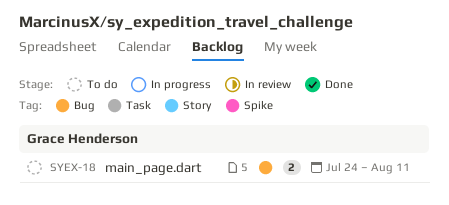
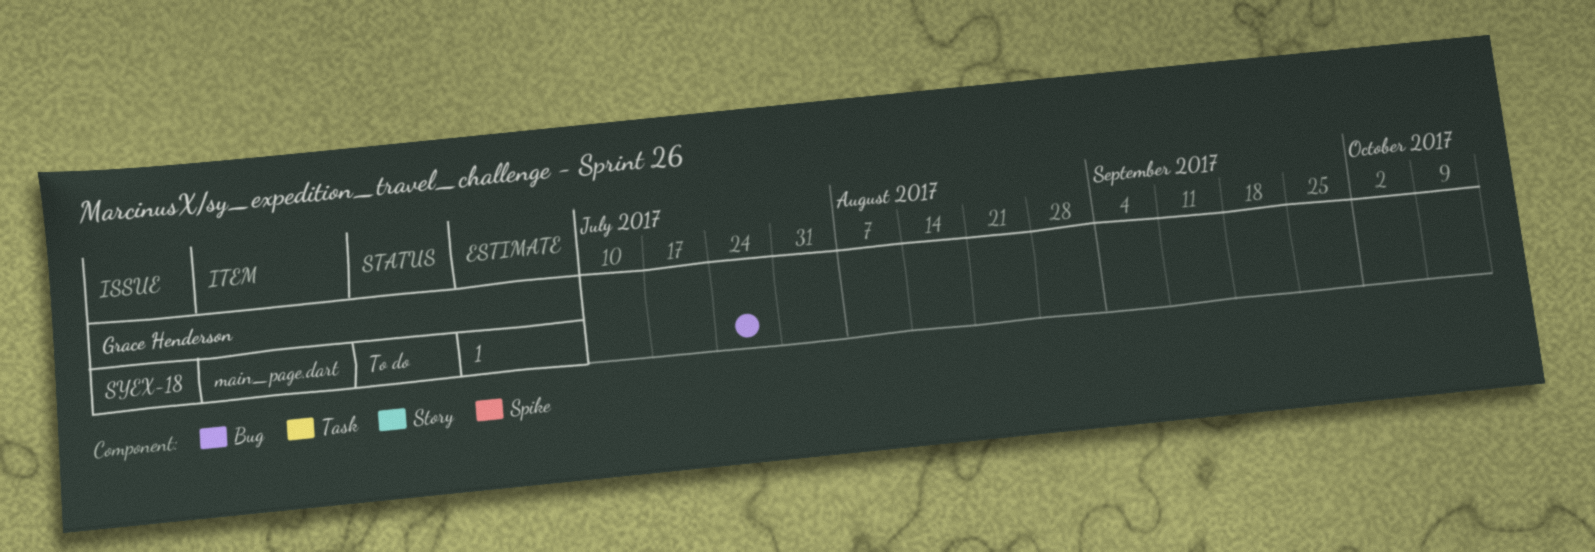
SYEX-18, estimate: 2 -> 1
SYEX-18, due: Aug 11 -> Jul 28

